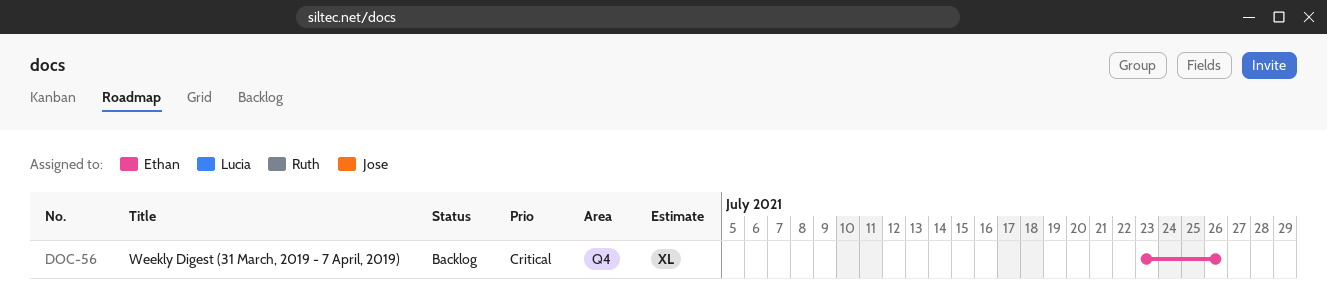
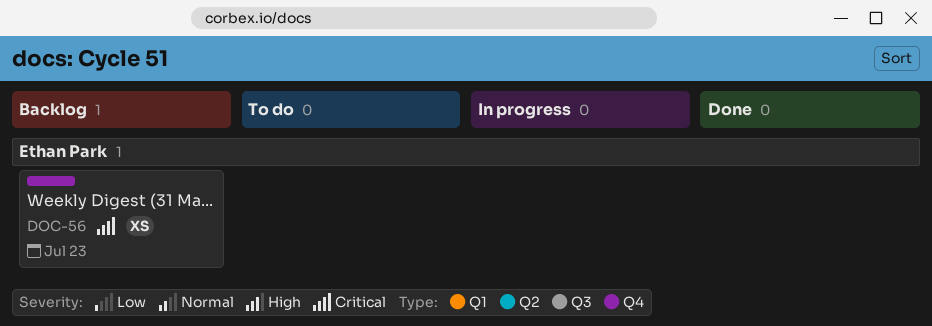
DOC-56, estimate: XL -> XS
DOC-56, due: Jul 26 -> Jul 23

